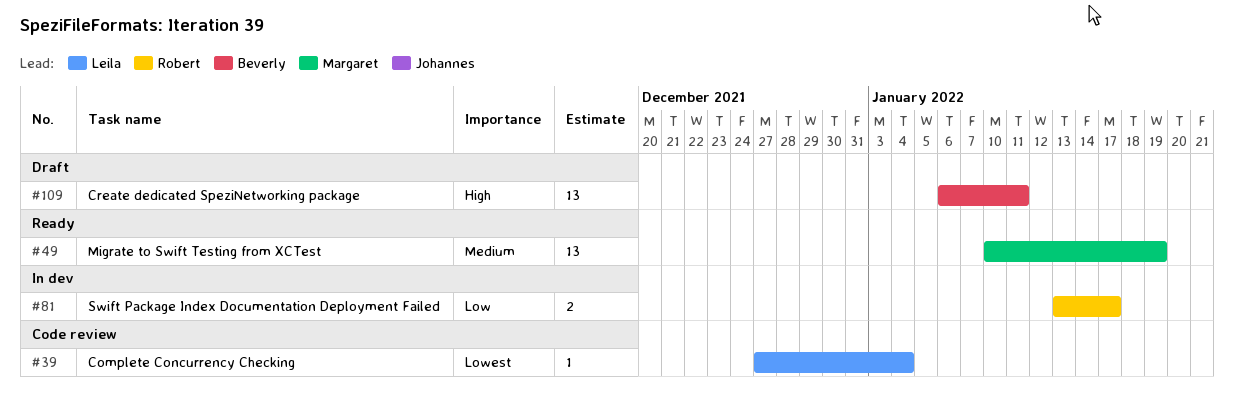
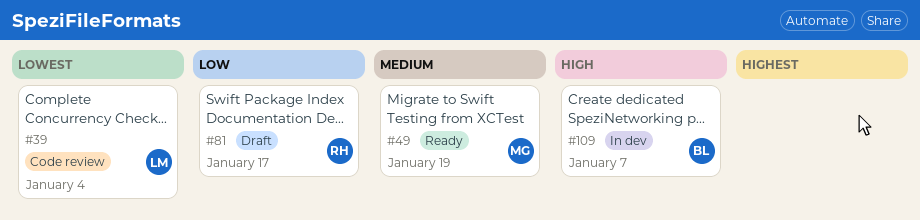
#81, status: In dev -> Draft
#109, status: Draft -> In dev
#109, due: Jan 11 -> Jan 7

